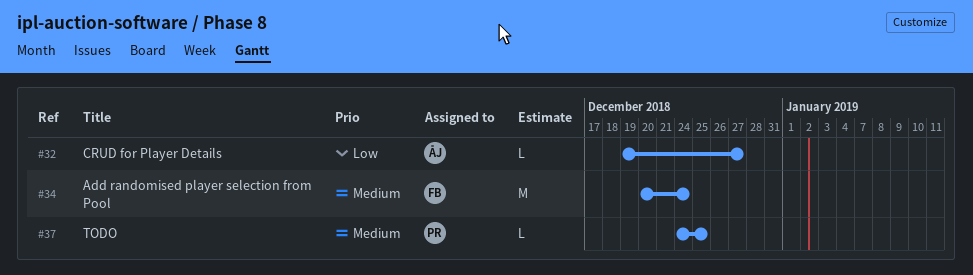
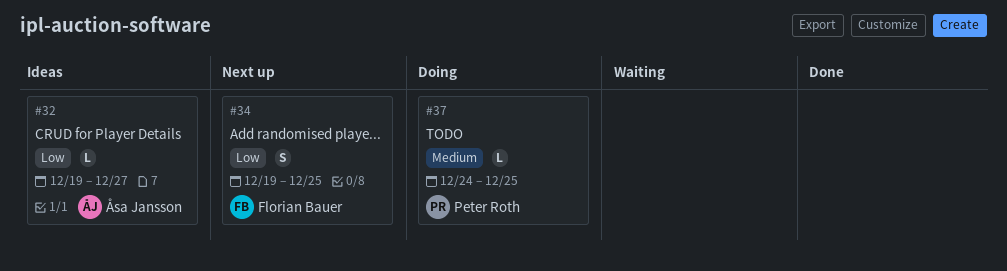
#34, priority: Medium -> Low
#34, estimate: M -> S
#34, start: Dec 20 -> Dec 19
#34, due: Dec 24 -> Dec 25

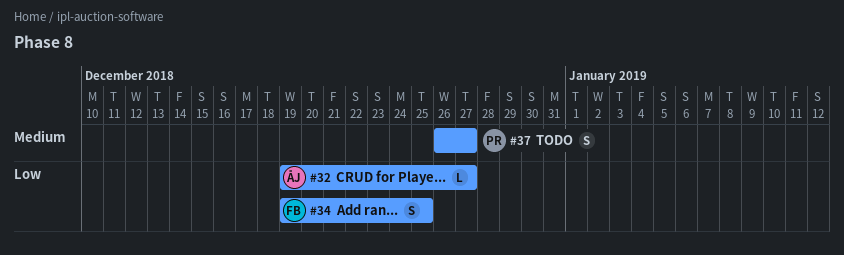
#37, estimate: L -> S
#37, start: Dec 24 -> Dec 26
#37, due: Dec 25 -> Dec 27

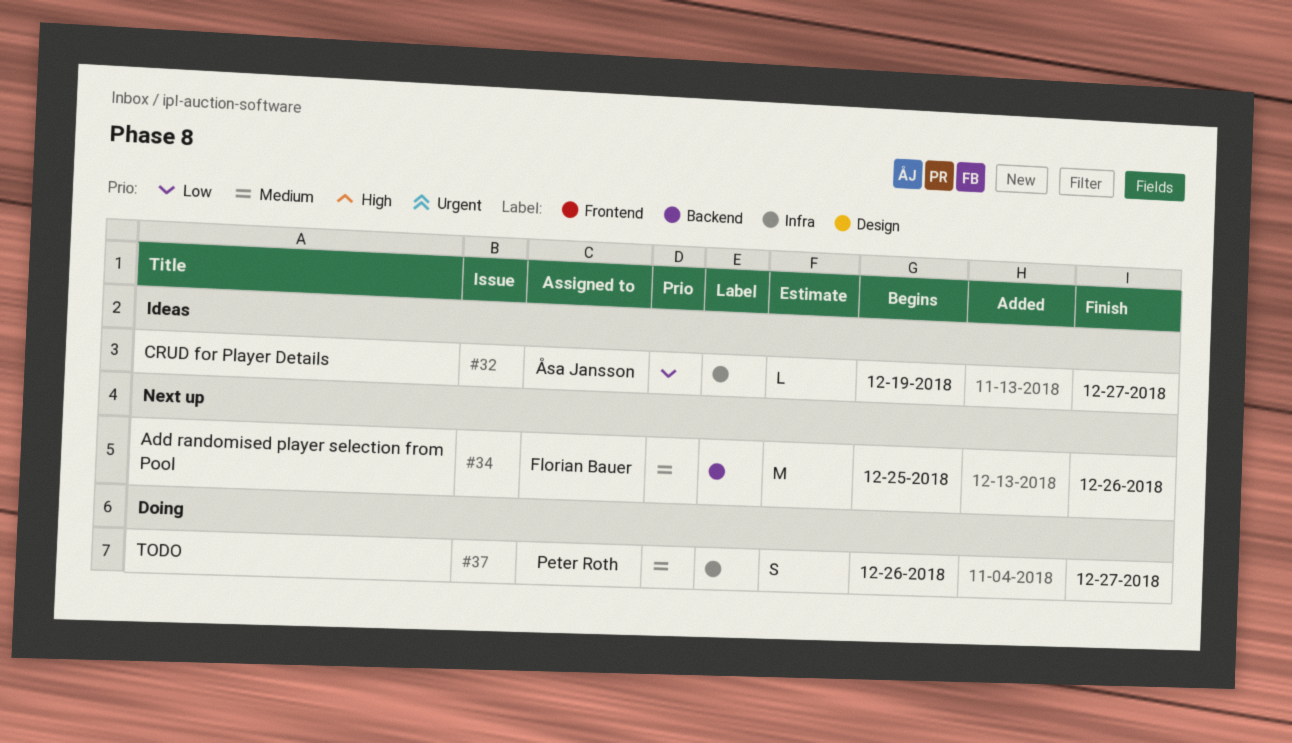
#34, priority: Low -> Medium
#34, estimate: S -> M
#34, start: Dec 19 -> Dec 25
#34, due: Dec 25 -> Dec 26

